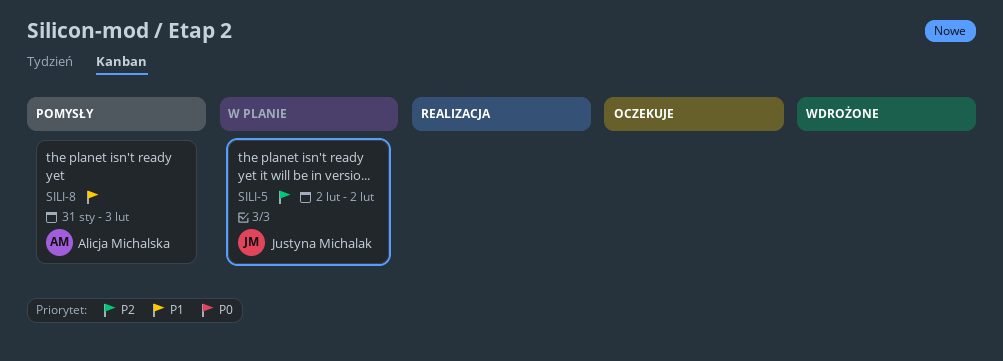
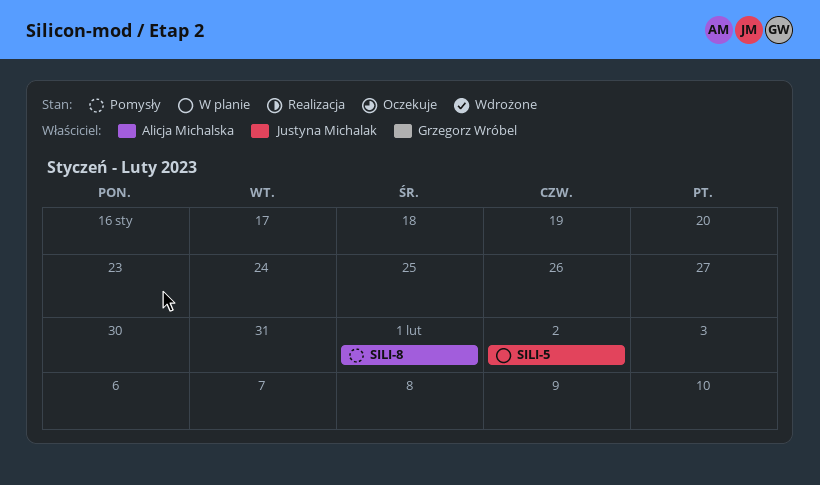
SILI-8, start: Jan 31 -> Feb 1
SILI-8, due: Feb 3 -> Feb 1

